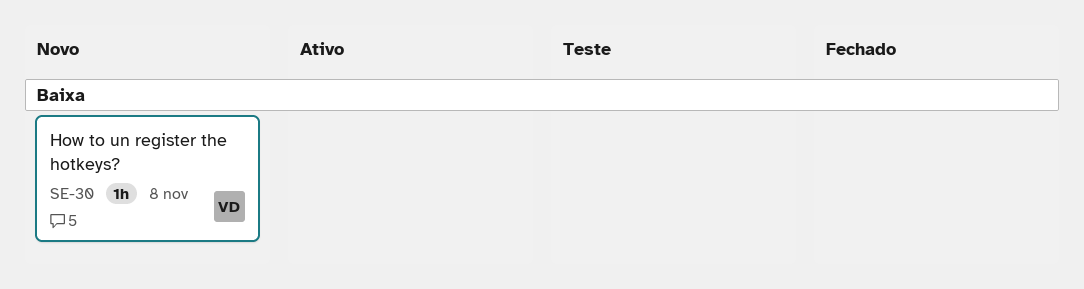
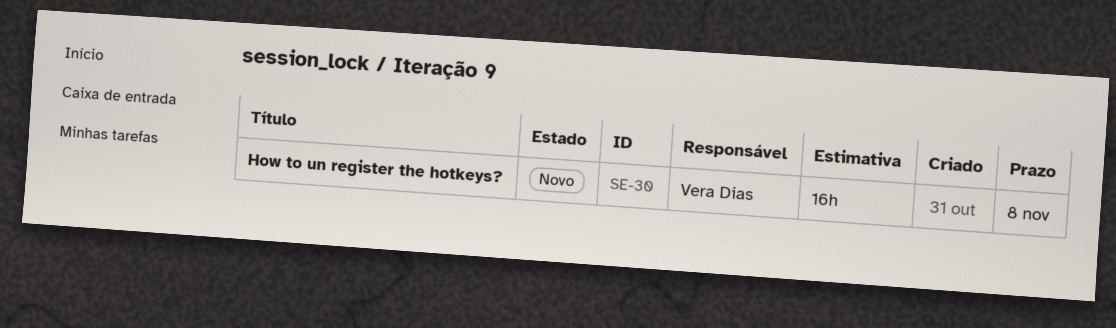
SE-30, estimate: 1h -> 16h

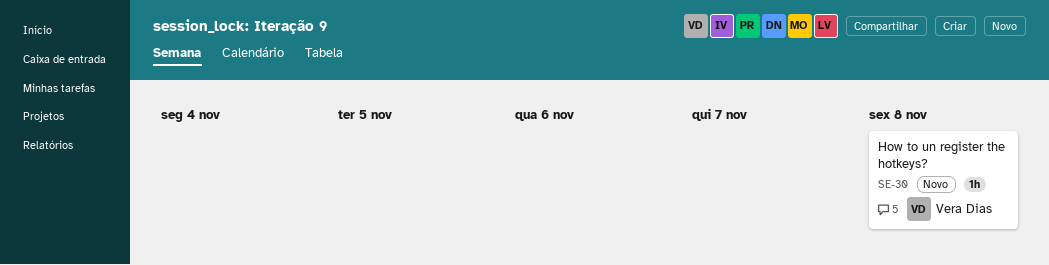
SE-30, estimate: 16h -> 1h

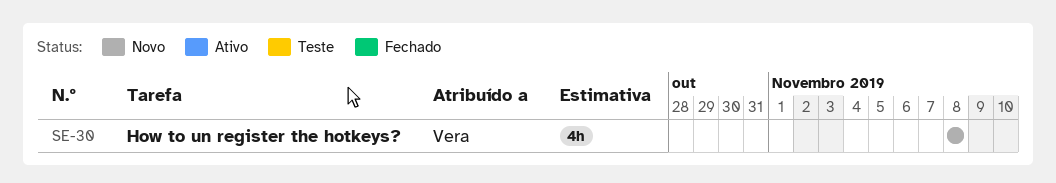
SE-30, estimate: 1h -> 4h

